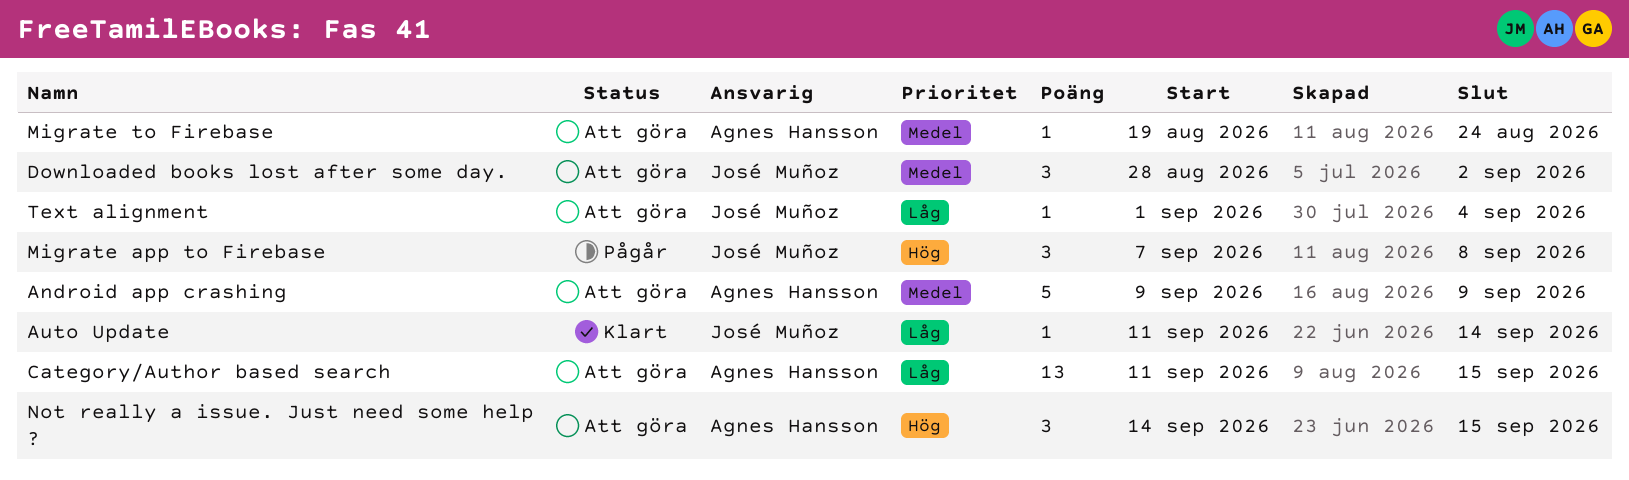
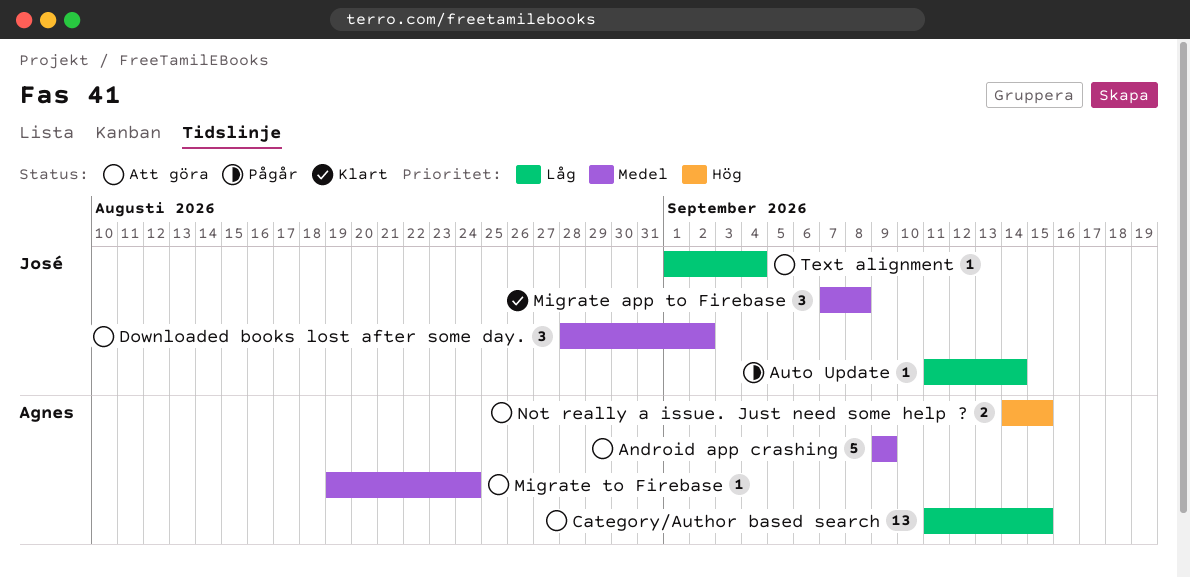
Auto Update, status: Klart -> Pågår
Migrate app to Firebase, status: Pågår -> Klart
Migrate app to Firebase, priority: Hög -> Medel
Not really a issue. Just need some help ?, estimate: 3 -> 2

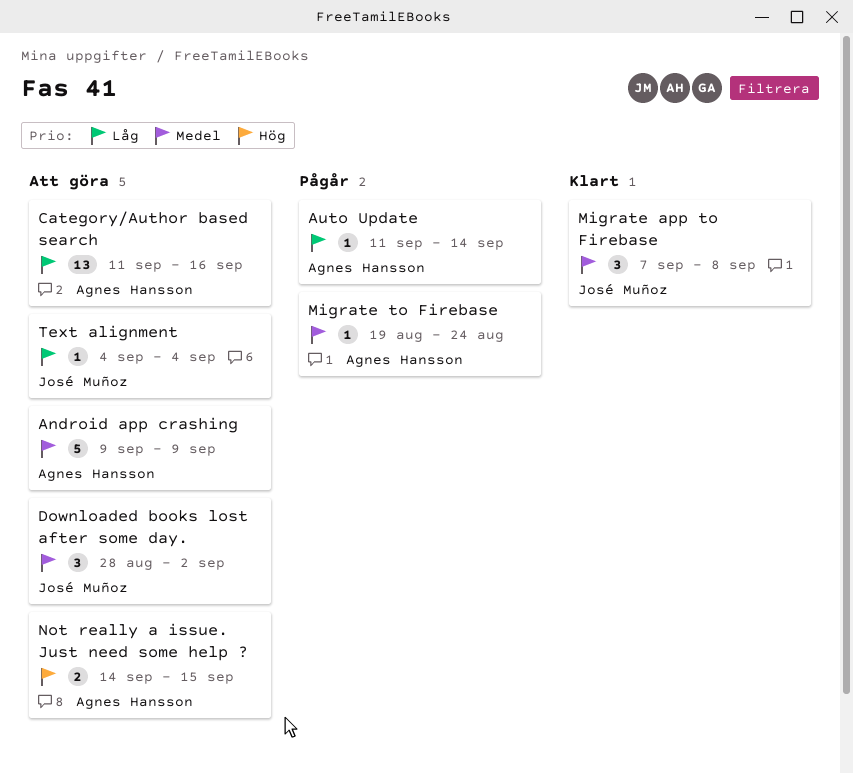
Auto Update, owner: José Muñoz -> Agnes Hansson
Category/Author based search, due: Sep 15 -> Sep 16
Migrate to Firebase, status: Att göra -> Pågår
Text alignment, start: Sep 1 -> Sep 4

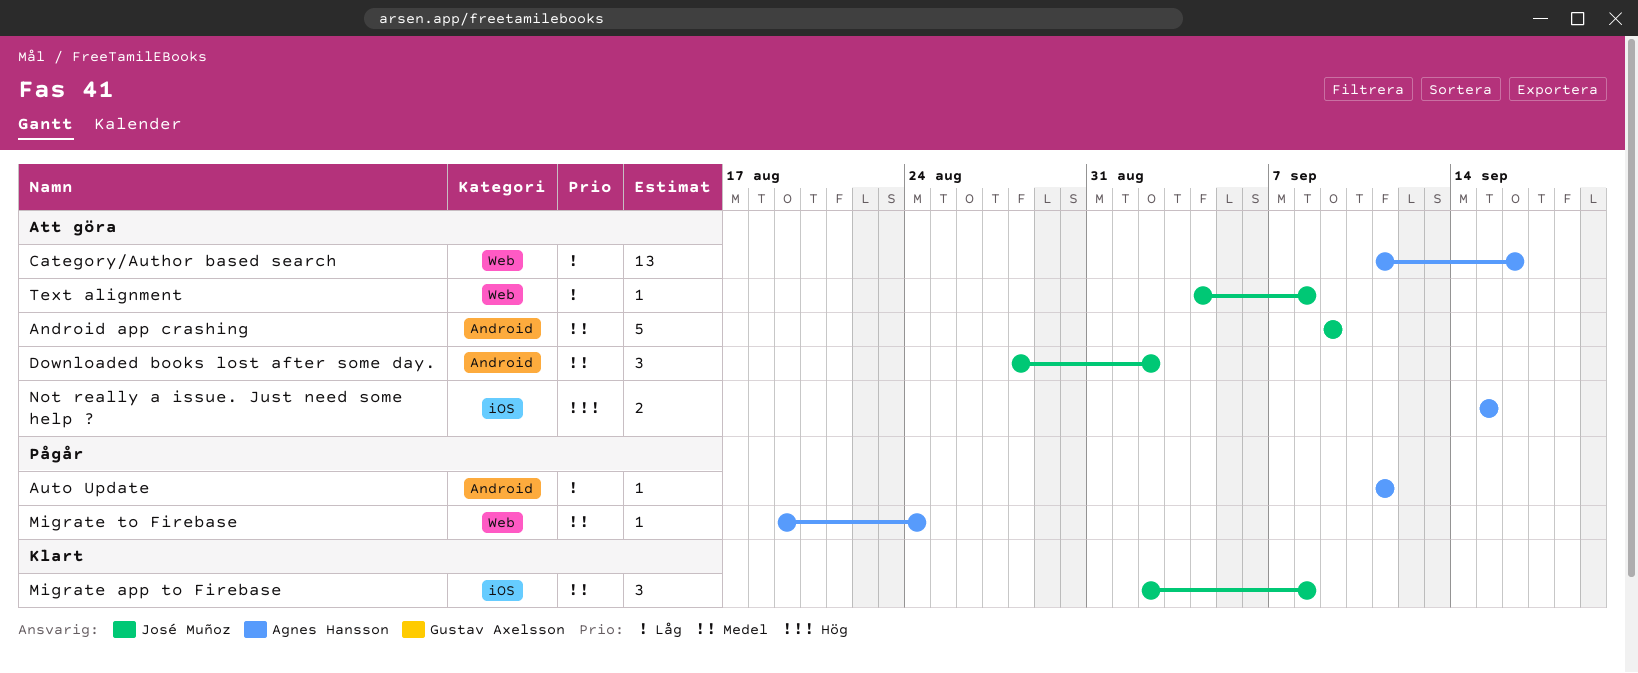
Android app crashing, owner: Agnes Hansson -> José Muñoz
Auto Update, due: Sep 14 -> Sep 11
Migrate app to Firebase, start: Sep 7 -> Sep 2
Not really a issue. Just need some help ?, start: Sep 14 -> Sep 15
Text alignment, due: Sep 4 -> Sep 8

